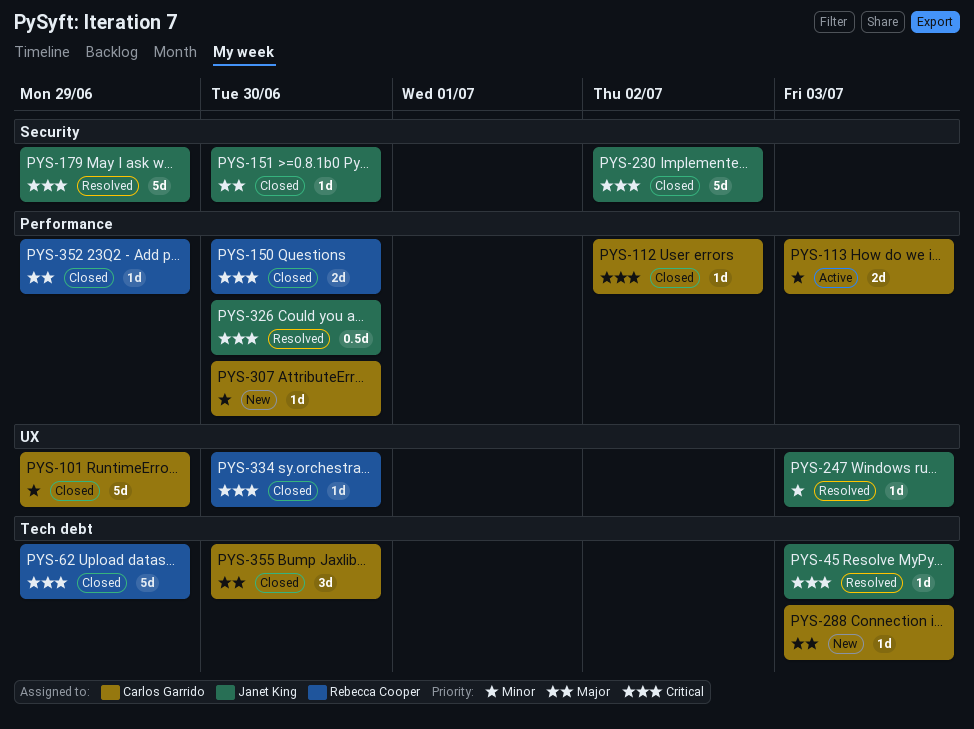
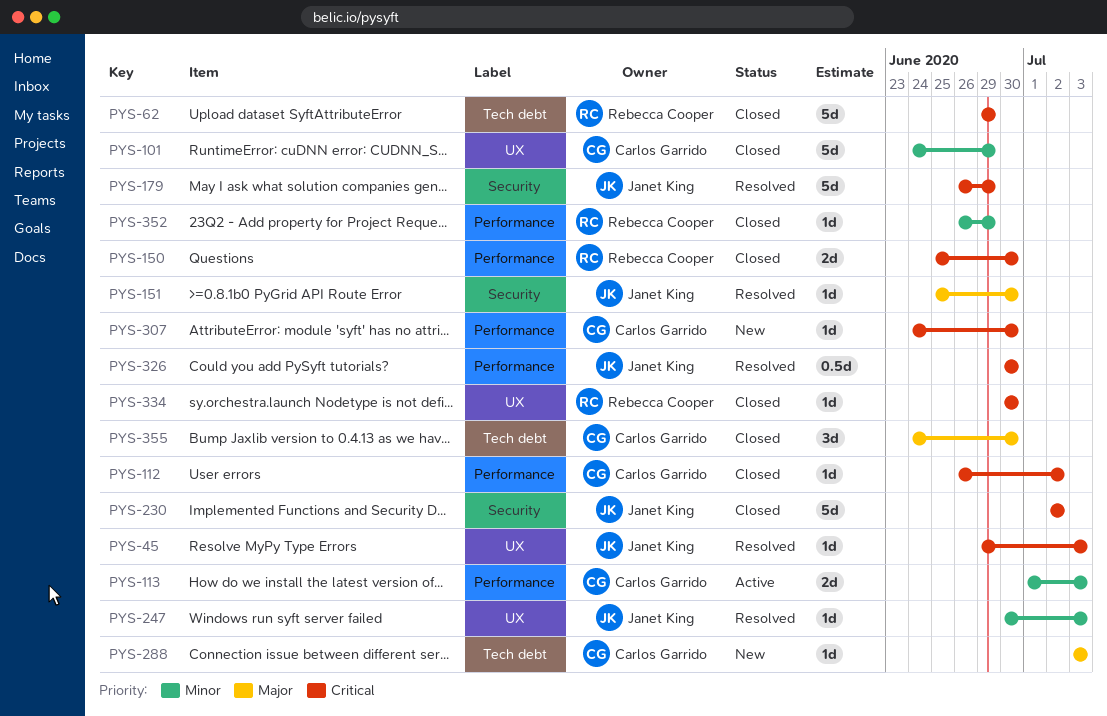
PYS-45, label: Tech debt -> UX
PYS-151, status: Closed -> Resolved
PYS-307, priority: Minor -> Critical
PYS-352, priority: Major -> Minor

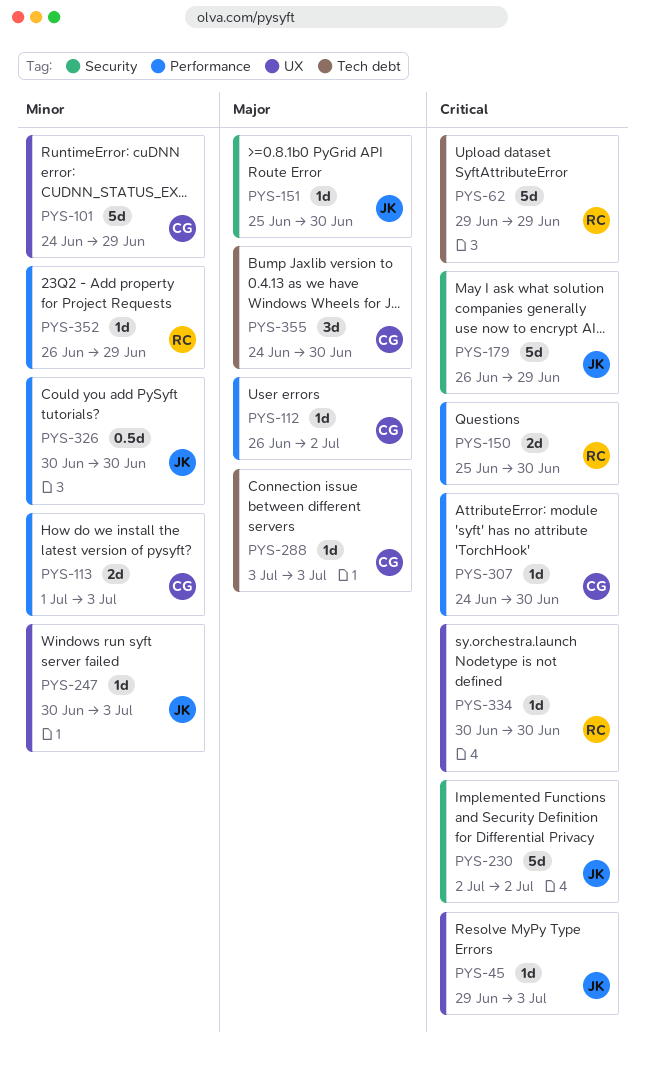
PYS-112, priority: Critical -> Major
PYS-326, priority: Critical -> Minor

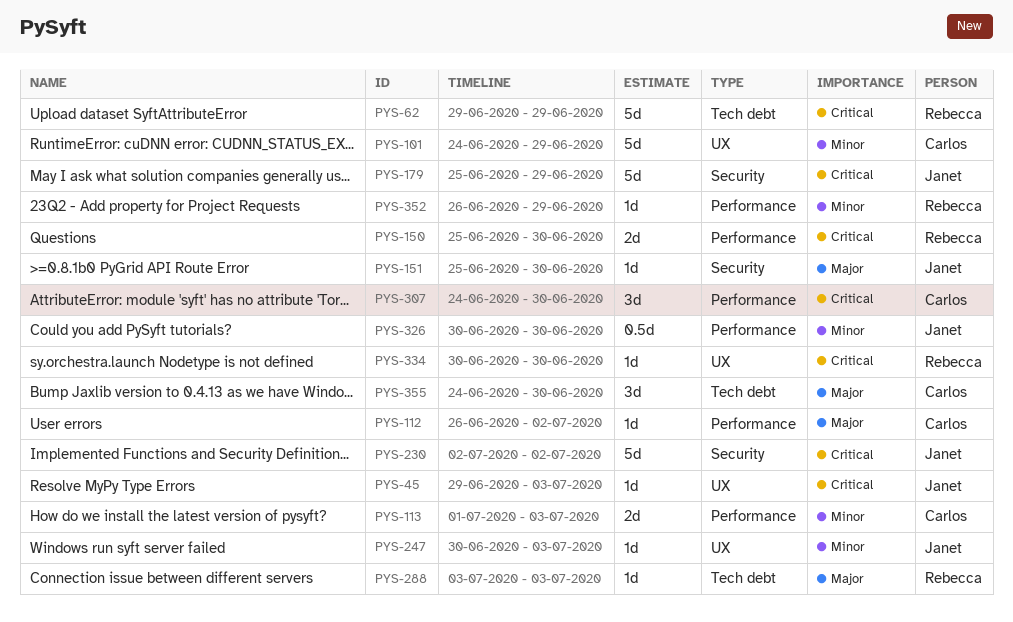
PYS-179, start: Jun 26 -> Jun 25
PYS-288, owner: Carlos -> Rebecca
PYS-307, estimate: 1d -> 3d

